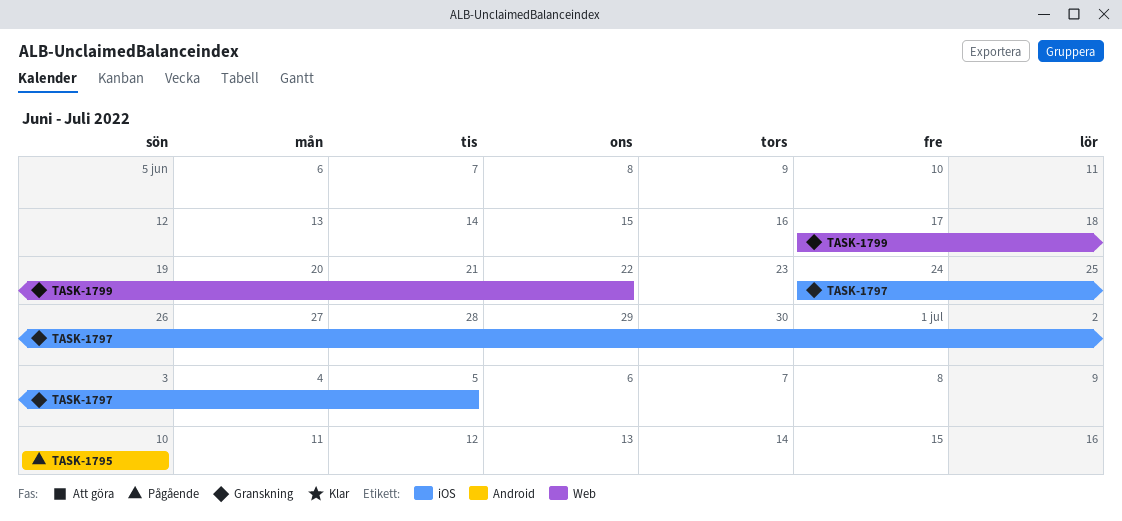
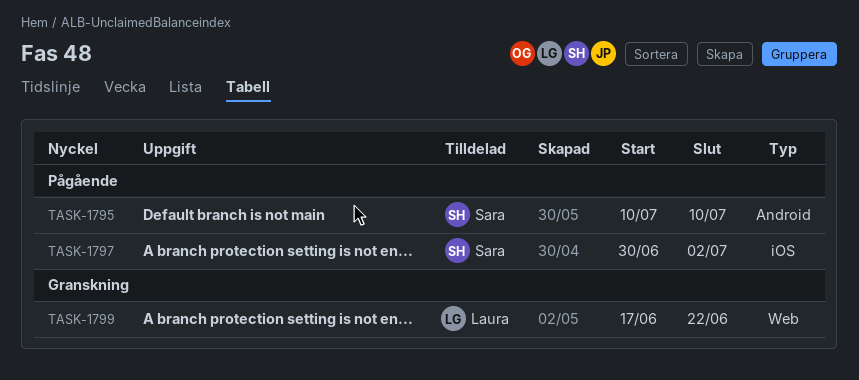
TASK-1797, status: Granskning -> Pågående
TASK-1797, start: Jun 24 -> Jun 30
TASK-1797, due: Jul 5 -> Jul 2

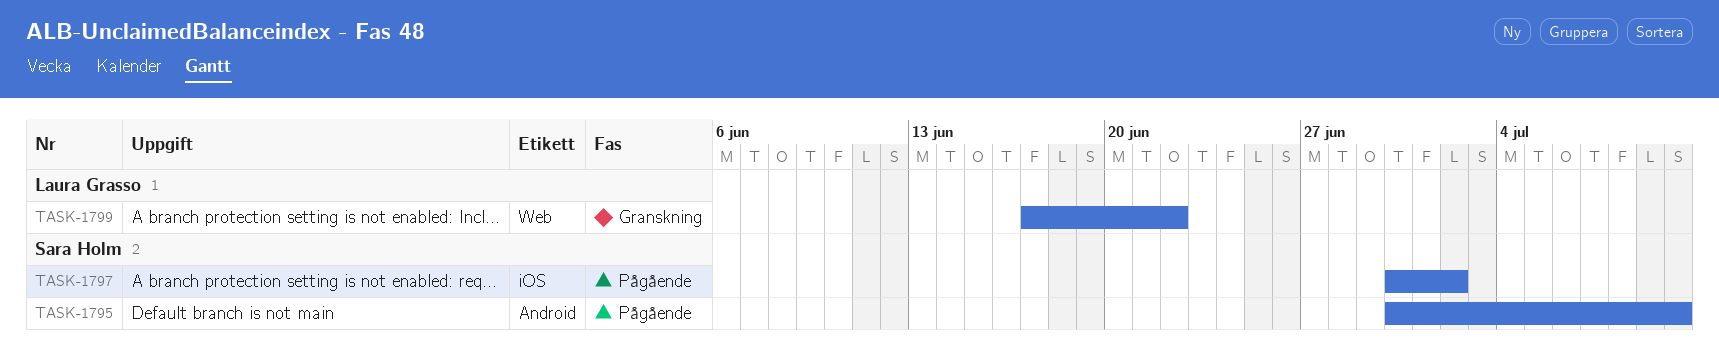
TASK-1795, start: Jul 10 -> Jun 30

